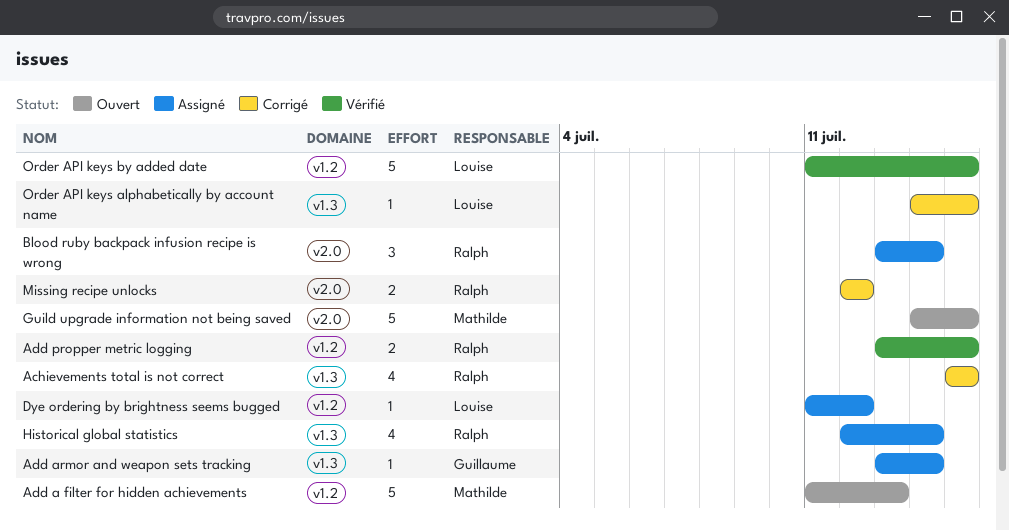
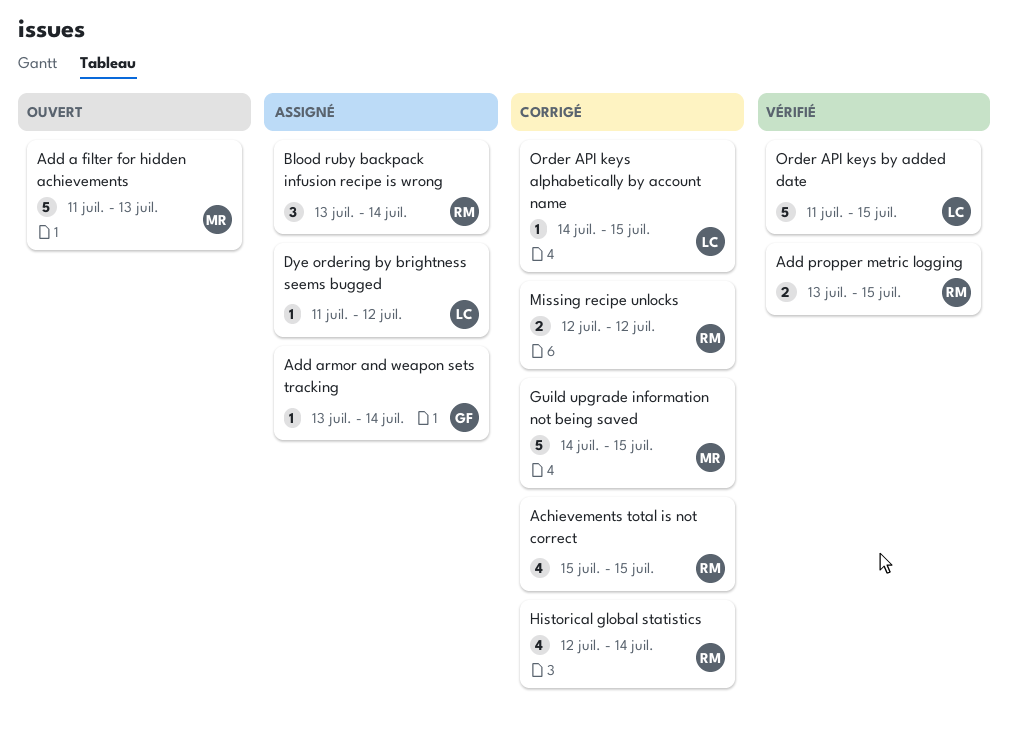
Guild upgrade information not being saved, status: Ouvert -> Corrigé
Historical global statistics, status: Assigné -> Corrigé

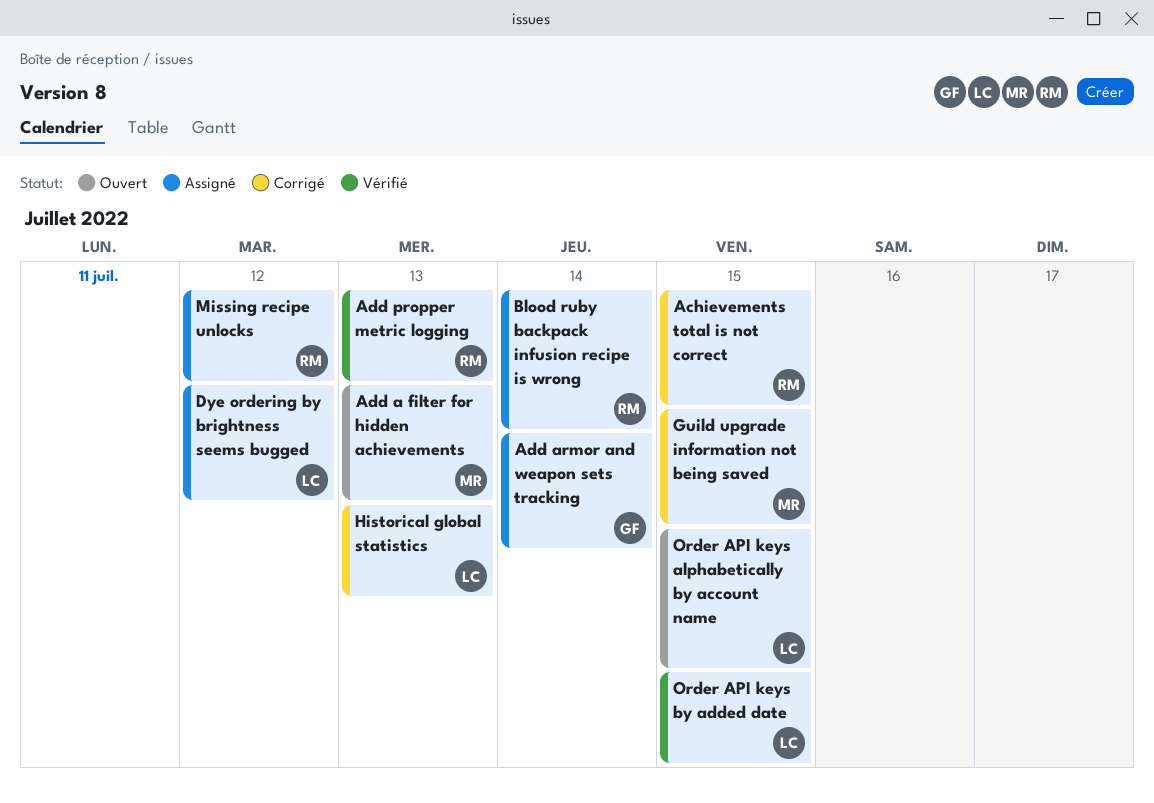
Add propper metric logging, due: Jul 15 -> Jul 13
Historical global statistics, owner: RM -> LC
Historical global statistics, due: Jul 14 -> Jul 13
Missing recipe unlocks, status: Corrigé -> Assigné
Order API keys alphabetically by account name, status: Corrigé -> Ouvert

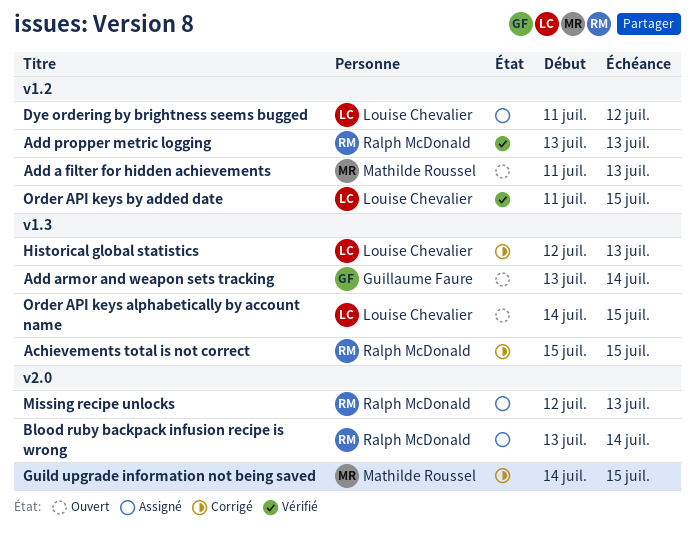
Add armor and weapon sets tracking, status: Assigné -> Ouvert
Missing recipe unlocks, due: Jul 12 -> Jul 13

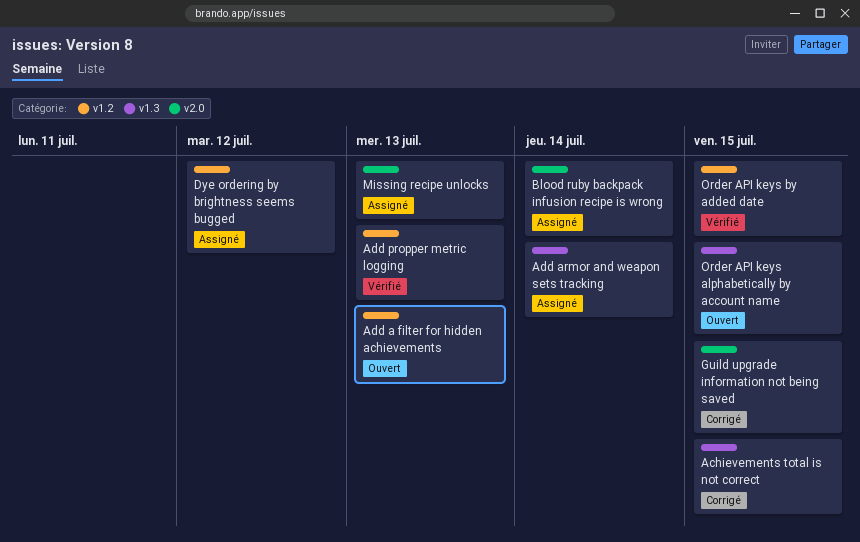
Add armor and weapon sets tracking, status: Ouvert -> Assigné
Historical global statistics: present -> none

